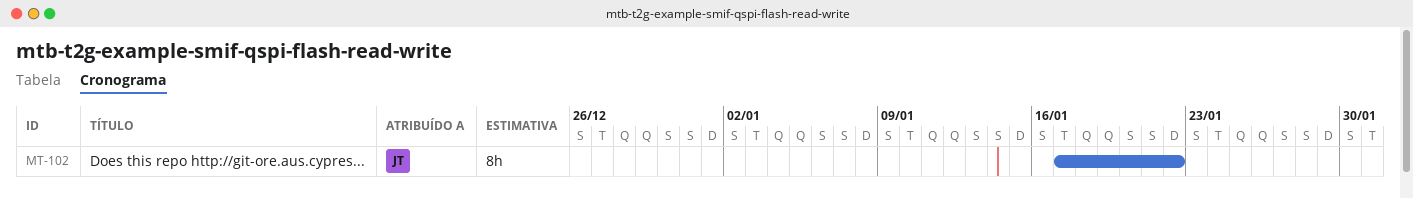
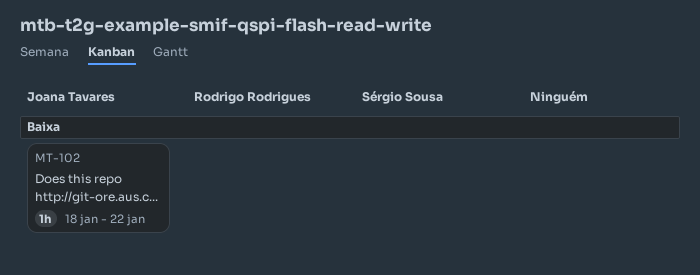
MT-102, estimate: 8h -> 1h
MT-102, start: Jan 17 -> Jan 18

